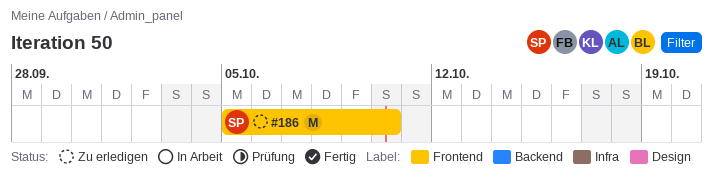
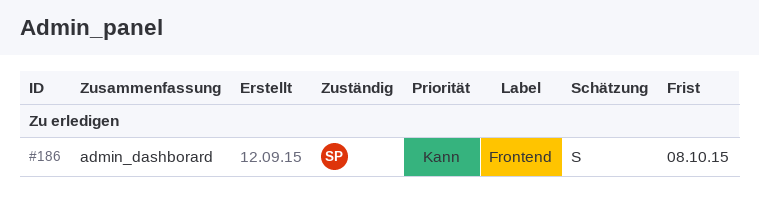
#186, estimate: M -> S
#186, due: Oct 10 -> Oct 8

